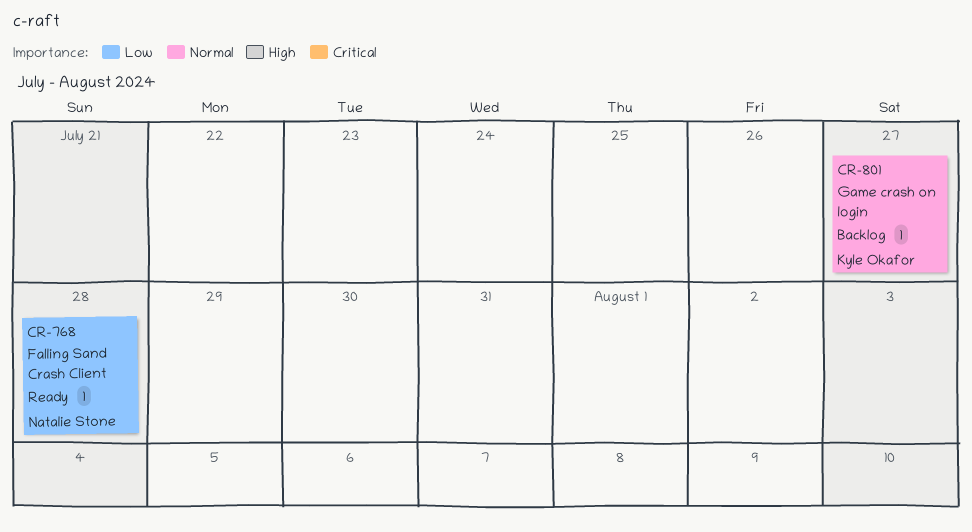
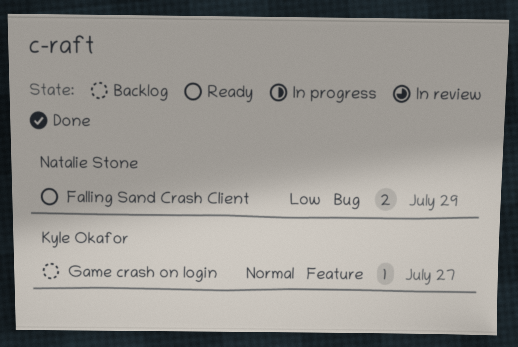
Falling Sand Crash Client, estimate: 1 -> 2
Falling Sand Crash Client, due: Jul 28 -> Jul 29

